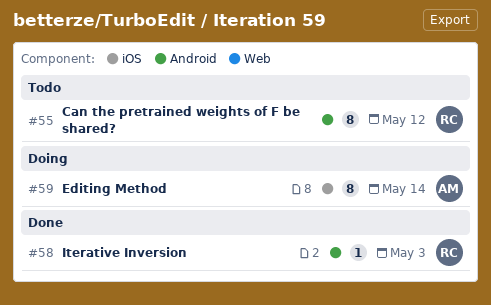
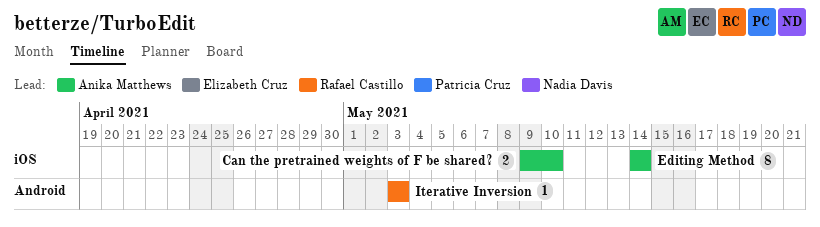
Can the pretrained weights of F be shared?, owner: Rafael Castillo -> Anika Matthews
Can the pretrained weights of F be shared?, label: Android -> iOS
Can the pretrained weights of F be shared?, estimate: 8 -> 2
Can the pretrained weights of F be shared?, due: May 12 -> May 10

